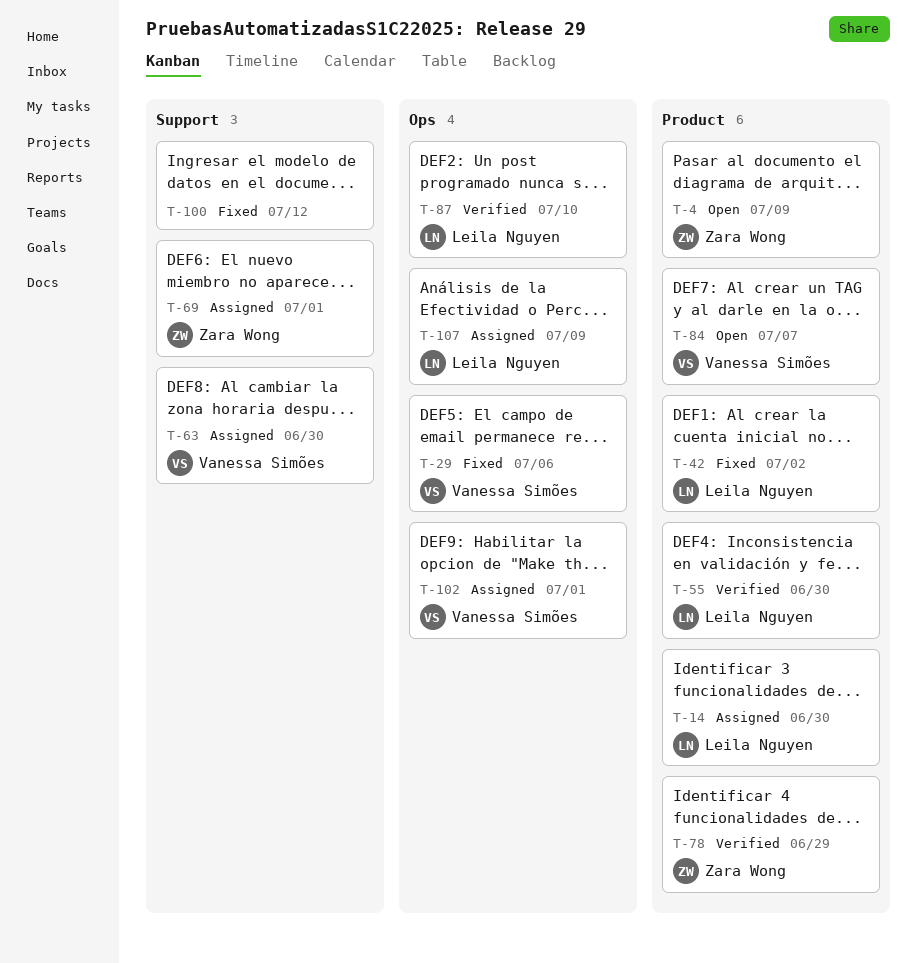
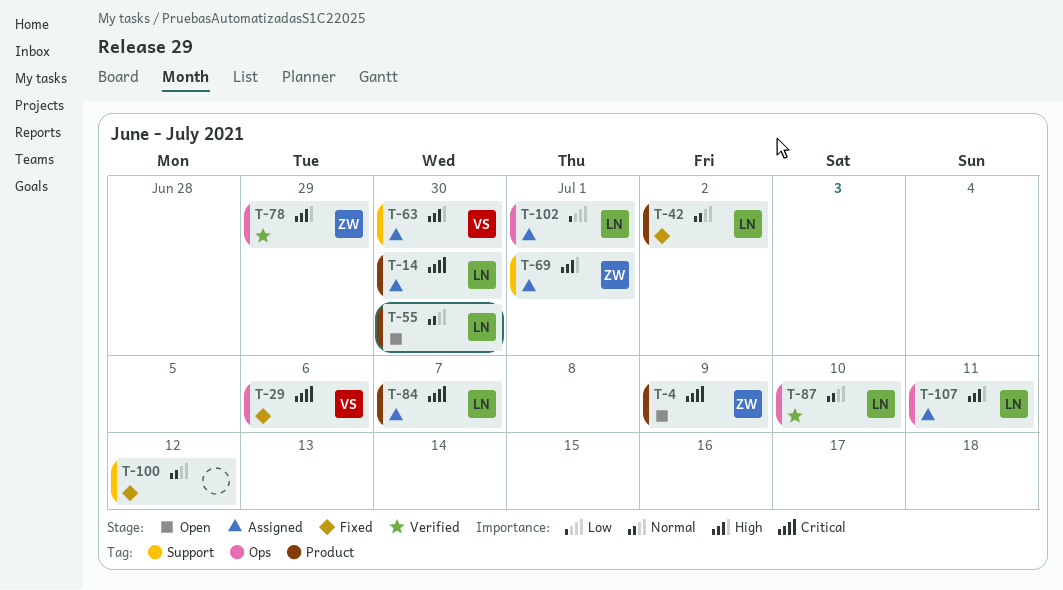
T-55, status: Verified -> Open
T-78, label: Product -> Ops
T-84, status: Open -> Assigned
T-84, owner: Vanessa Simões -> Leila Nguyen
T-102, owner: Vanessa Simões -> Leila Nguyen
T-107, due: Jul 9 -> Jul 11

